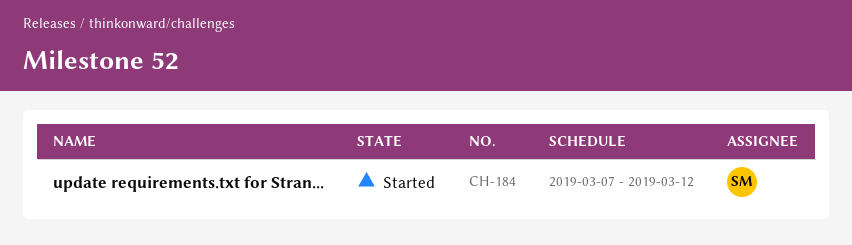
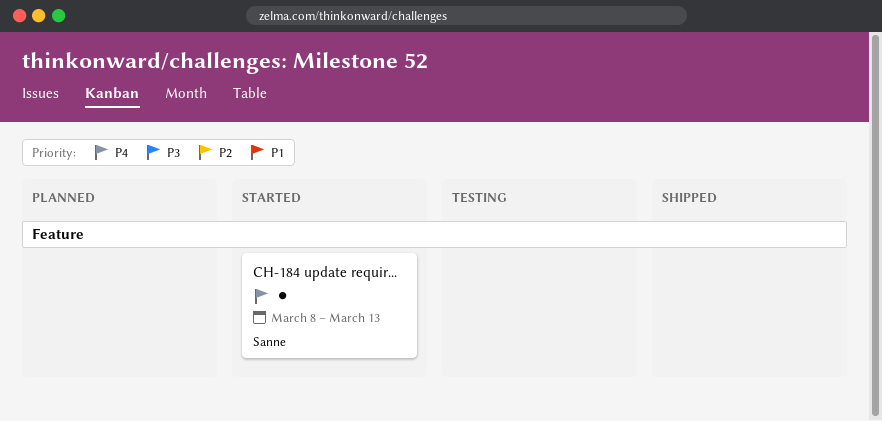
CH-184, start: Mar 7 -> Mar 8
CH-184, due: Mar 12 -> Mar 13

